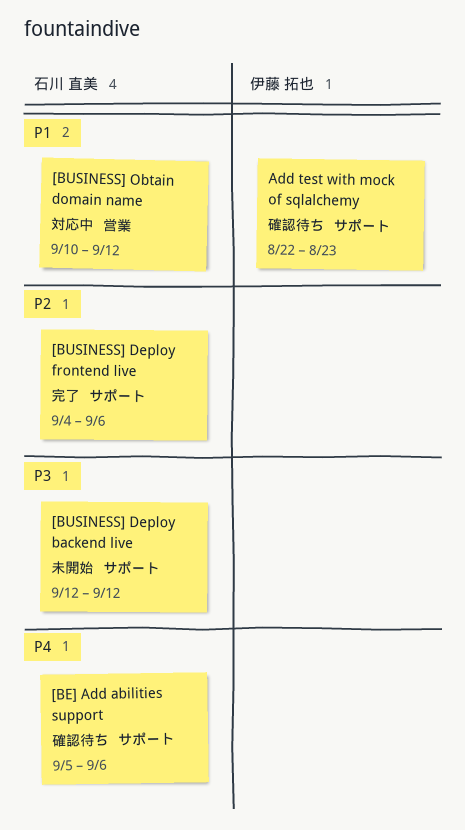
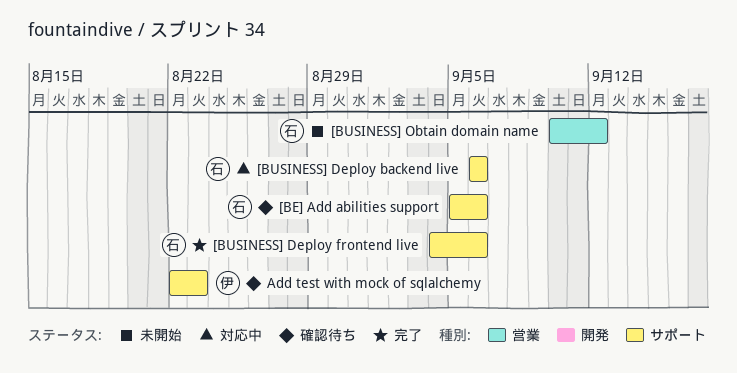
[BUSINESS] Deploy backend live, status: 未開始 -> 対応中
[BUSINESS] Deploy backend live, start: Sep 12 -> Sep 6
[BUSINESS] Deploy backend live, due: Sep 12 -> Sep 6
[BUSINESS] Obtain domain name, status: 対応中 -> 未開始

